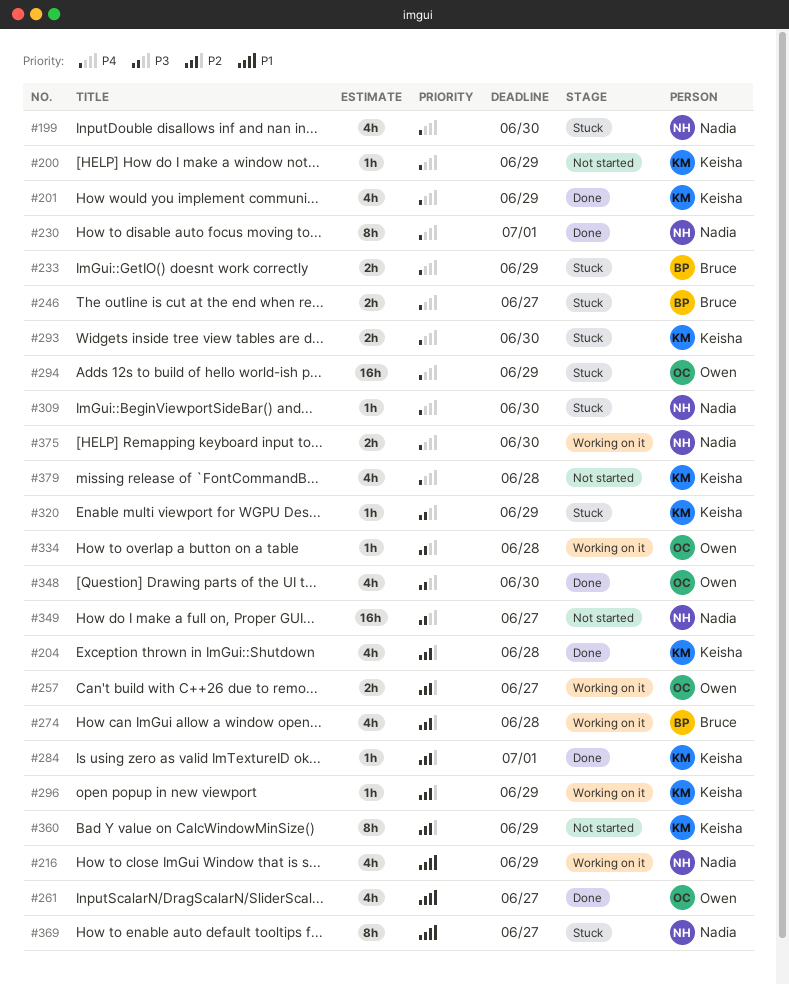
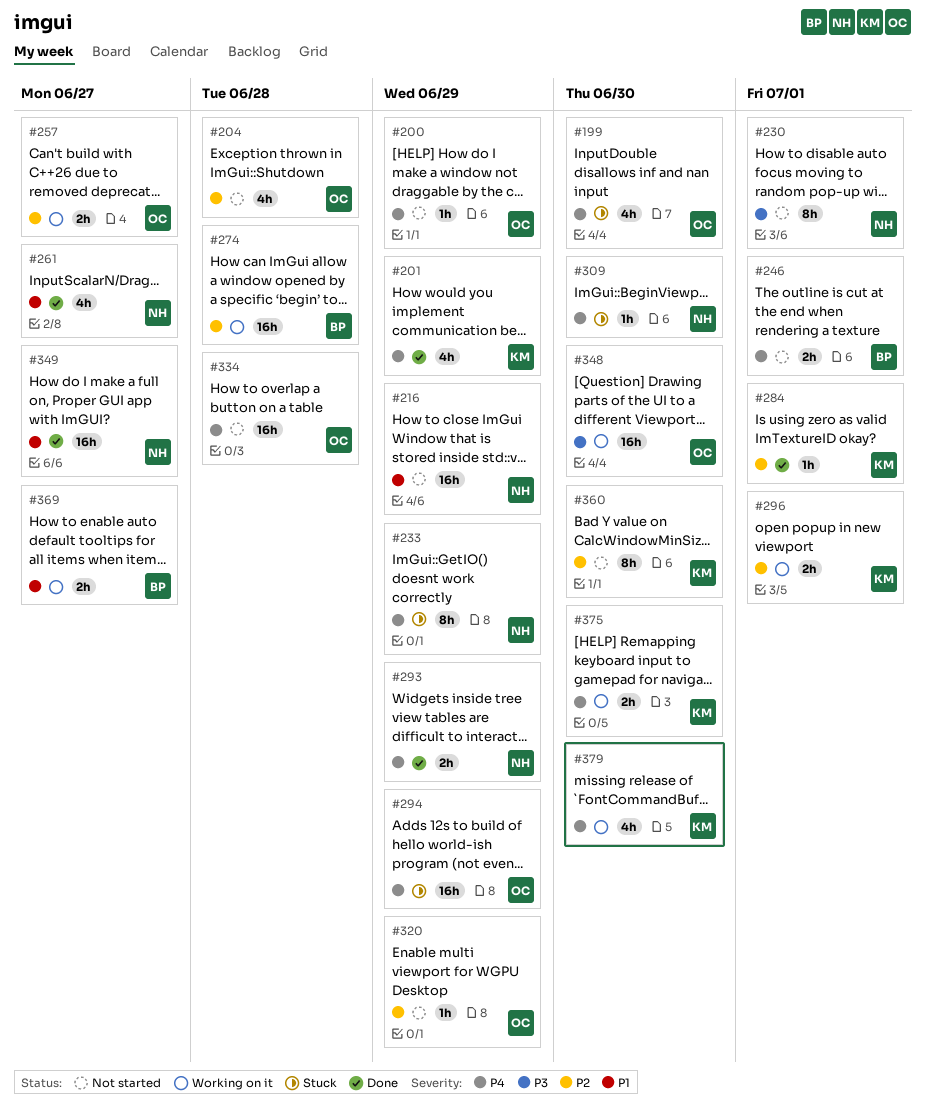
#199, owner: Nadia -> Owen
#200, owner: Keisha -> Owen
#204, status: Done -> Not started
#204, owner: Keisha -> Owen
#216, status: Working on it -> Not started
#216, estimate: 4h -> 16h
#230, status: Done -> Not started
#230, priority: P4 -> P3
#233, owner: Bruce -> Nadia
#233, estimate: 2h -> 8h
#246, status: Stuck -> Not started
#246, due: Jun 27 -> Jul 1
#261, owner: Owen -> Nadia
#274, estimate: 4h -> 16h
#293, status: Stuck -> Done
#293, owner: Keisha -> Nadia
#293, due: Jun 30 -> Jun 29
#296, estimate: 1h -> 2h
#296, due: Jun 29 -> Jul 1
#320, status: Stuck -> Not started
#320, owner: Keisha -> Owen
#320, priority: P3 -> P2
#334, status: Working on it -> Not started
#334, priority: P3 -> P4
#334, estimate: 1h -> 16h
#348, status: Done -> Working on it
#348, estimate: 4h -> 16h
#349, status: Not started -> Done
#349, priority: P3 -> P1
#360, due: Jun 29 -> Jun 30
#369, status: Stuck -> Working on it
#369, owner: Nadia -> Bruce
#369, estimate: 8h -> 2h
#375, owner: Nadia -> Keisha
#379, status: Not started -> Working on it
#379, due: Jun 28 -> Jun 30

